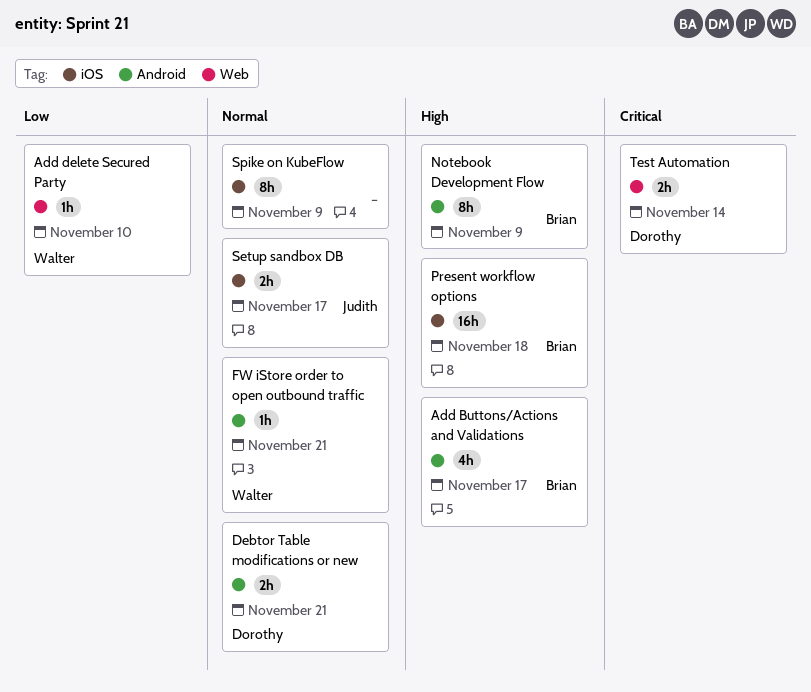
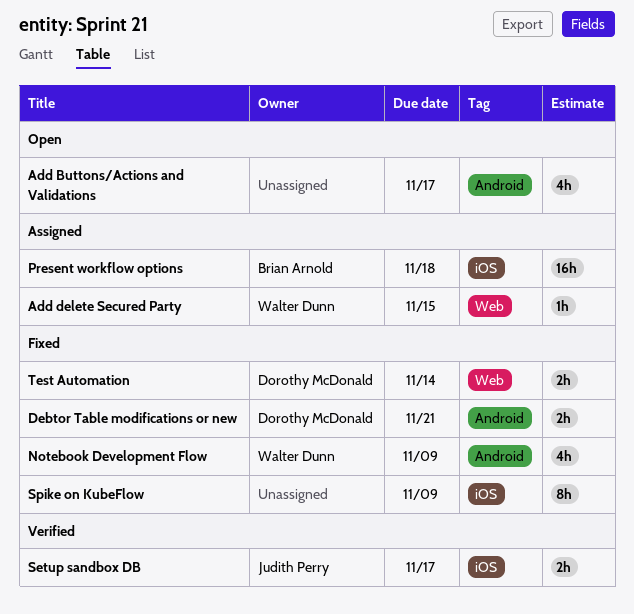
Add Buttons/Actions and Validations, owner: Brian Arnold -> none
Add delete Secured Party, due: Nov 10 -> Nov 15
FW iStore order to open outbound traffic: present -> none
Notebook Development Flow, owner: Brian Arnold -> Walter Dunn
Notebook Development Flow, estimate: 8h -> 4h

